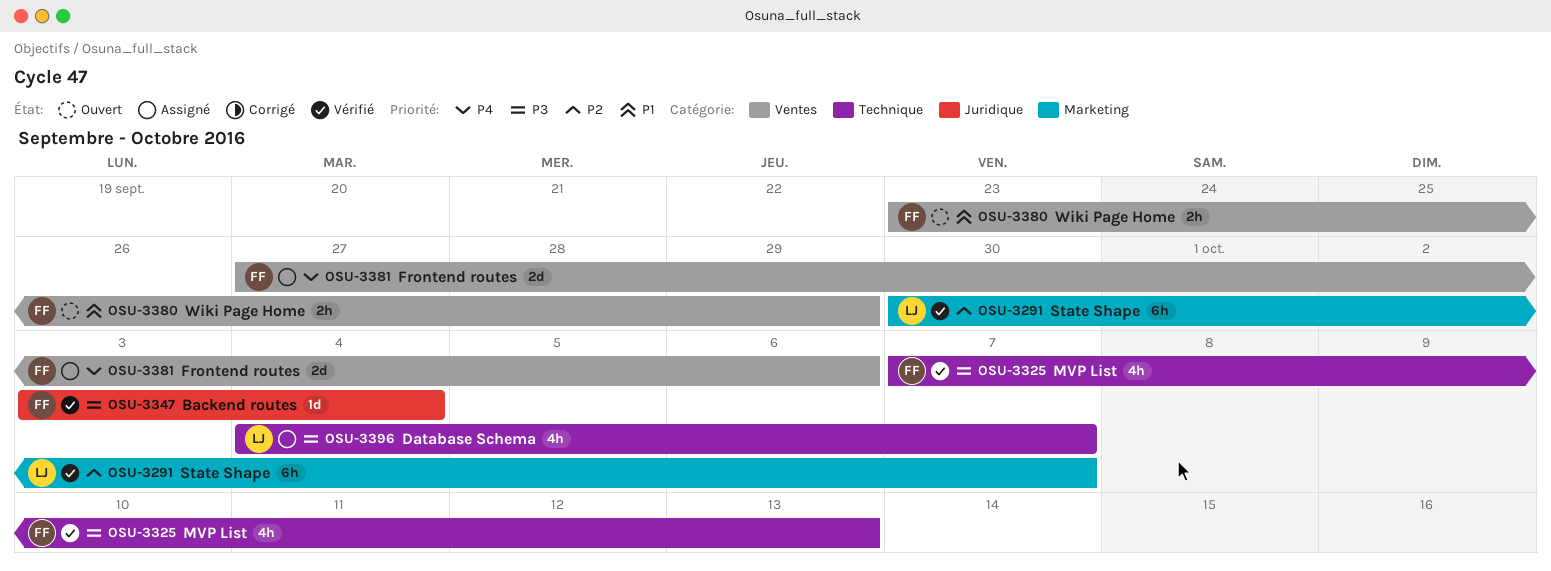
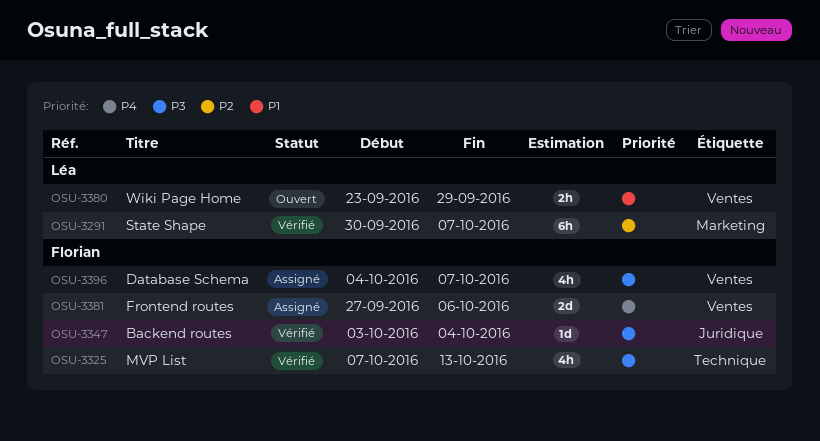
OSU-3380, owner: Florian -> Léa
OSU-3396, owner: Léa -> Florian
OSU-3396, label: Technique -> Ventes

